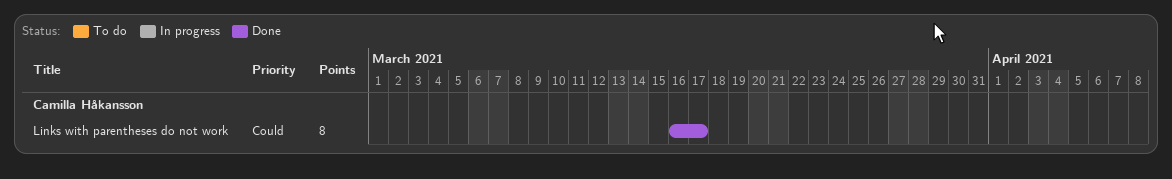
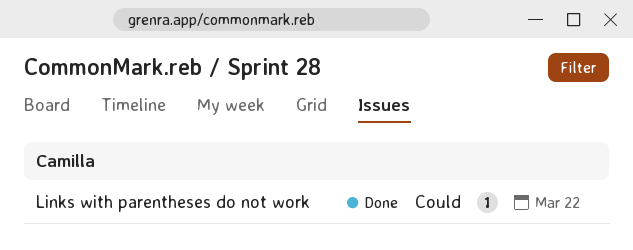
Links with parentheses do not work, estimate: 8 -> 1
Links with parentheses do not work, due: Mar 17 -> Mar 22

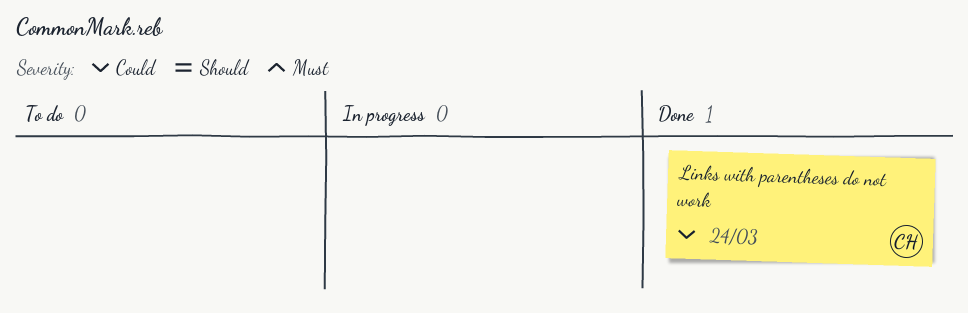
Links with parentheses do not work, due: Mar 22 -> Mar 24

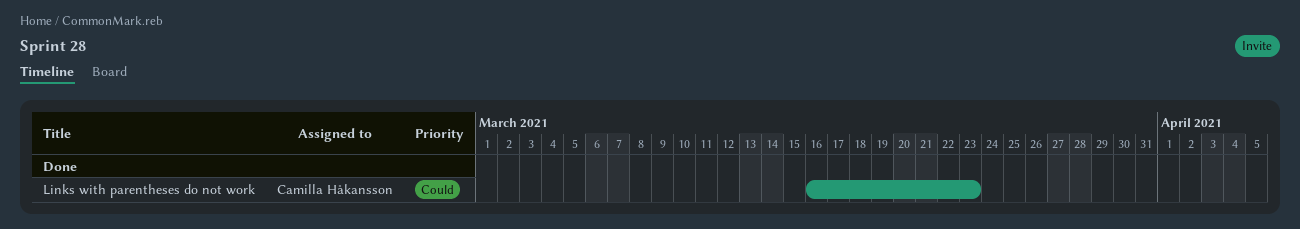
Links with parentheses do not work, due: Mar 24 -> Mar 23

